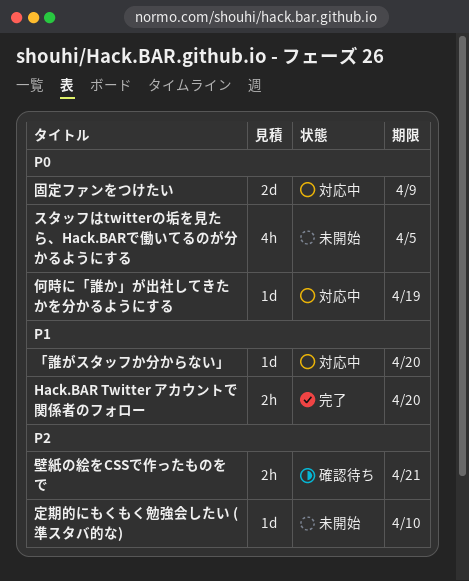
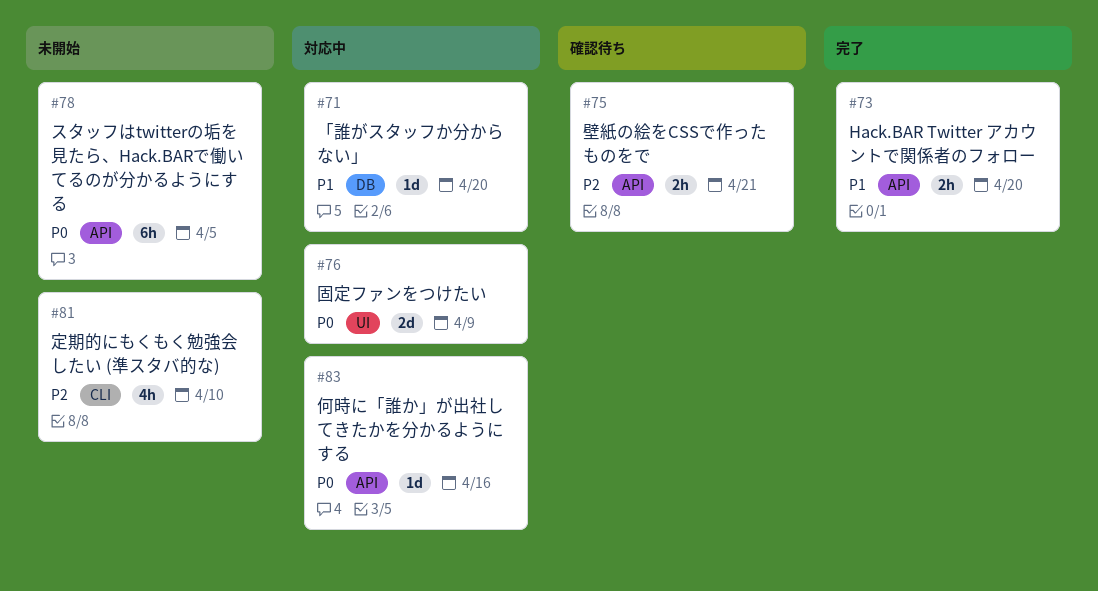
スタッフはtwitterの垢を見たら、Hack.BARで働いてるのが分かるようにする, estimate: 4h -> 6h
何時に「誰か」が出社してきたかを分かるようにする, due: Apr 19 -> Apr 16
定期的にもくもく勉強会したい (準スタバ的な), estimate: 1d -> 4h

